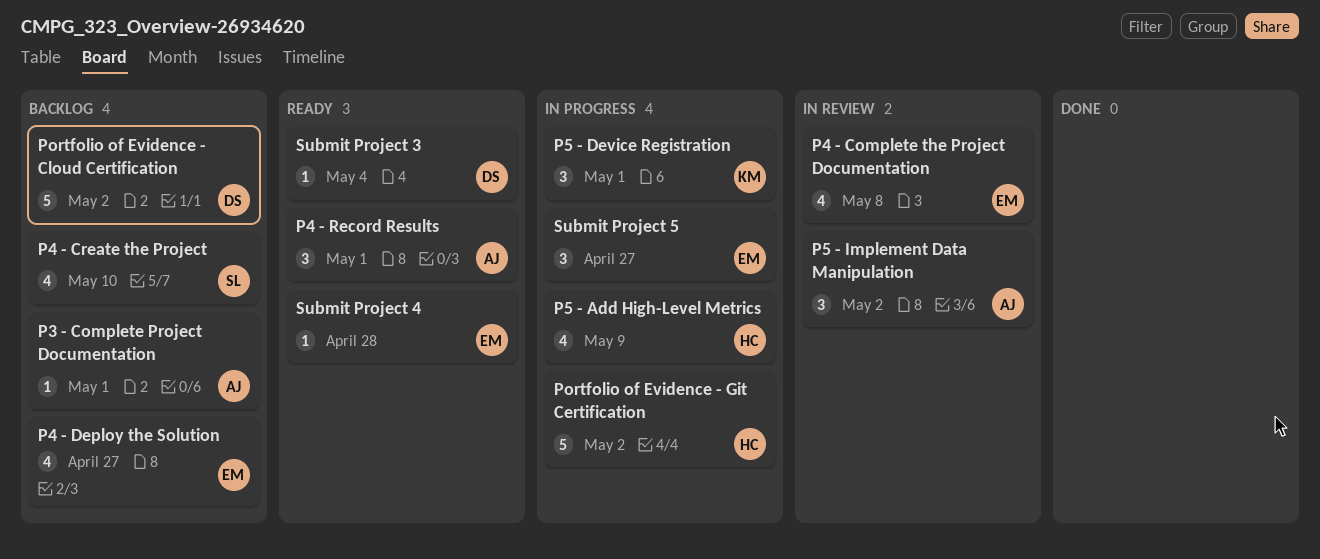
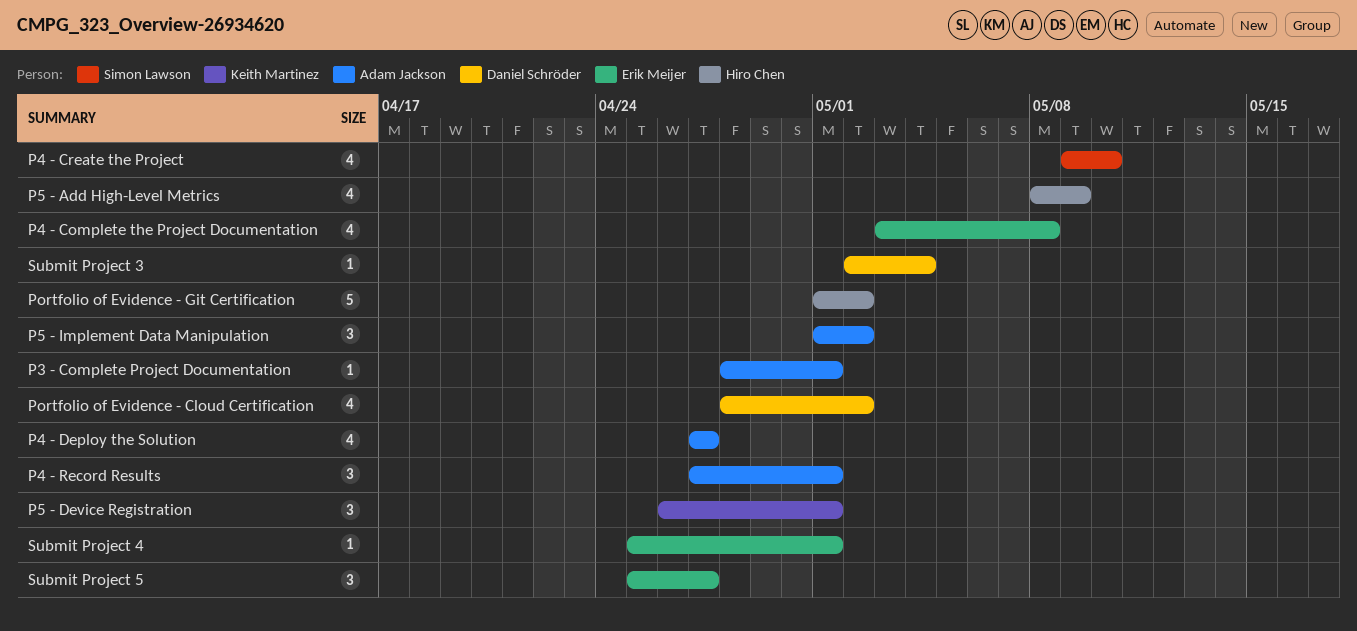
P4 - Deploy the Solution, owner: Erik Meijer -> Adam Jackson
Portfolio of Evidence - Cloud Certification, estimate: 5 -> 4
Submit Project 4, due: Apr 28 -> May 1

